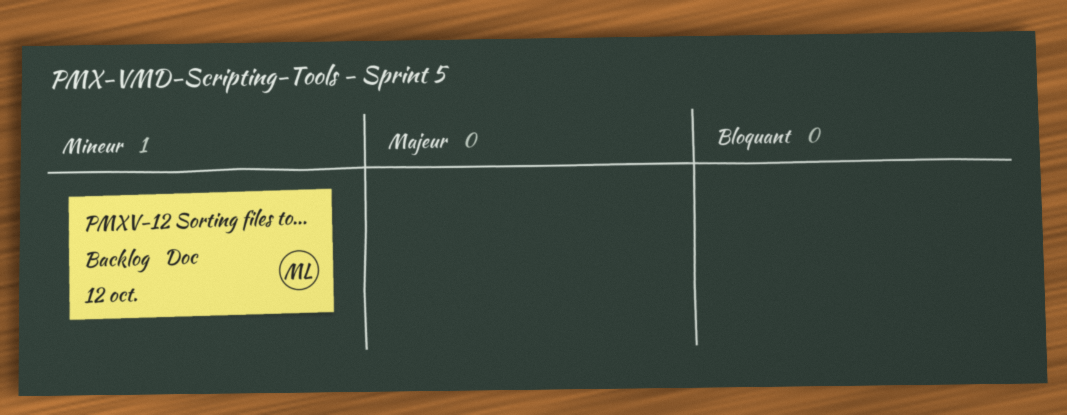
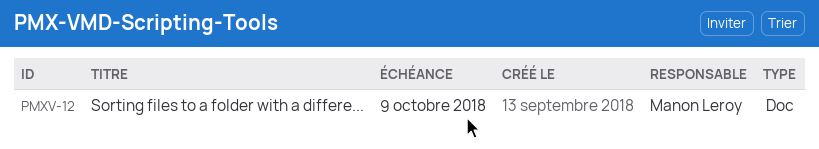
PMXV-12, due: Oct 12 -> Oct 9

